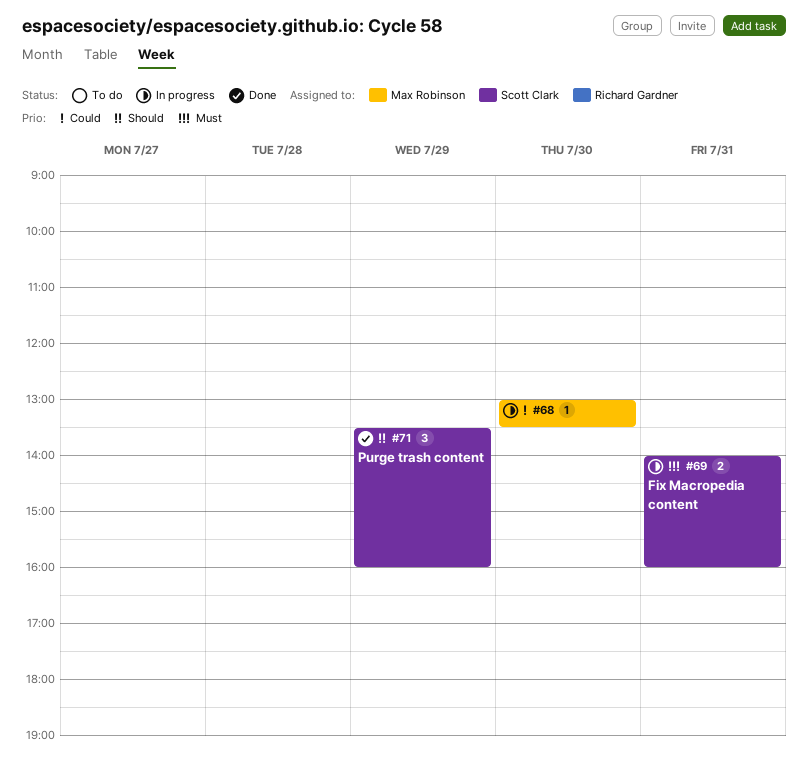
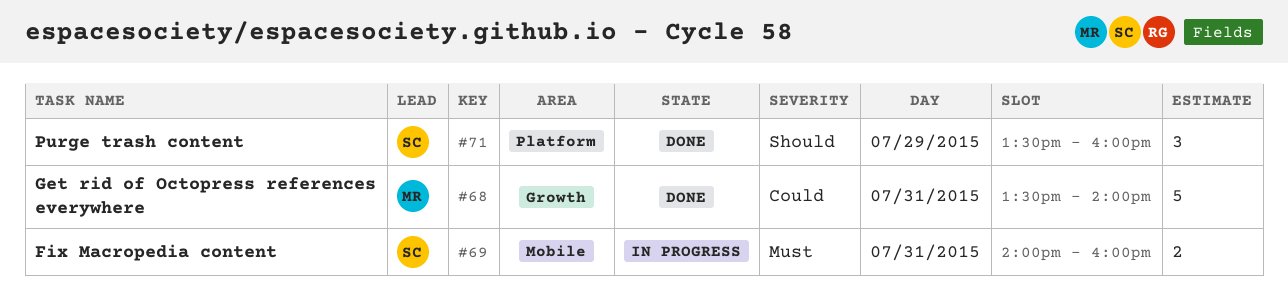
#68, status: In progress -> Done
#68, estimate: 1 -> 5
#68, day: Jul 30 -> Jul 31
#68, begins: 13:00 -> 13:30
#68, ends: 13:30 -> 14:00

